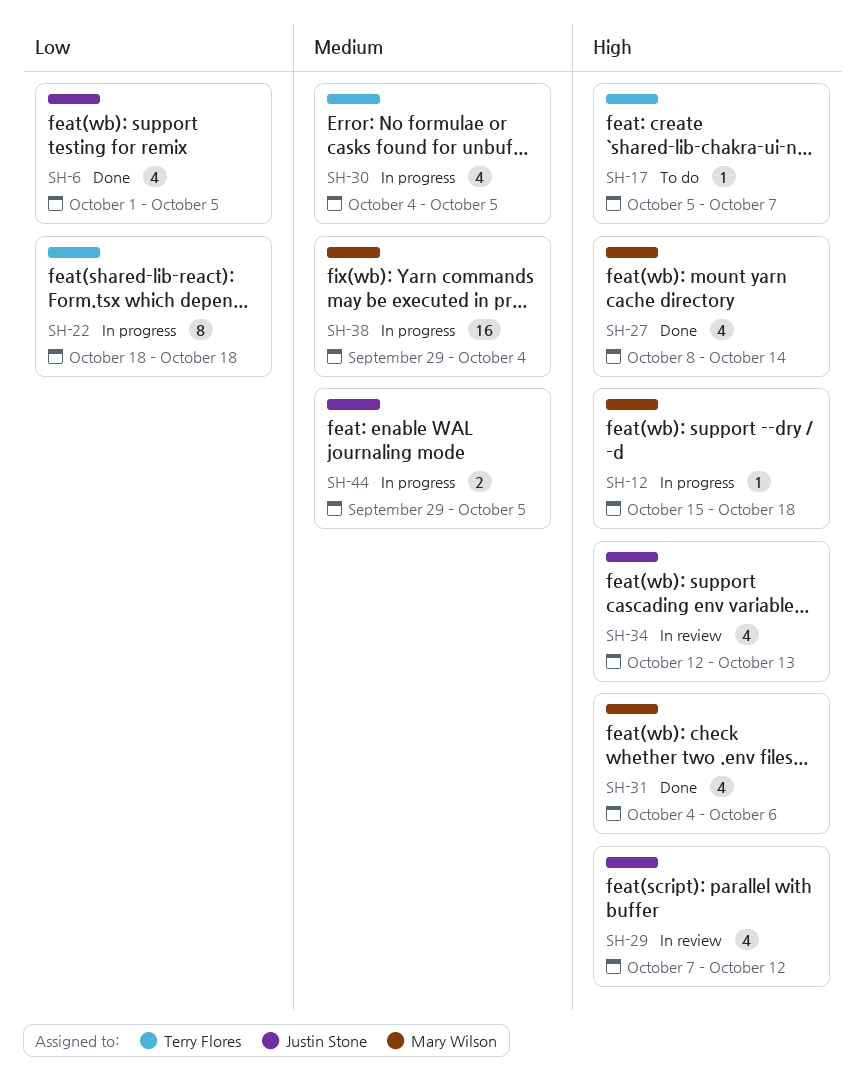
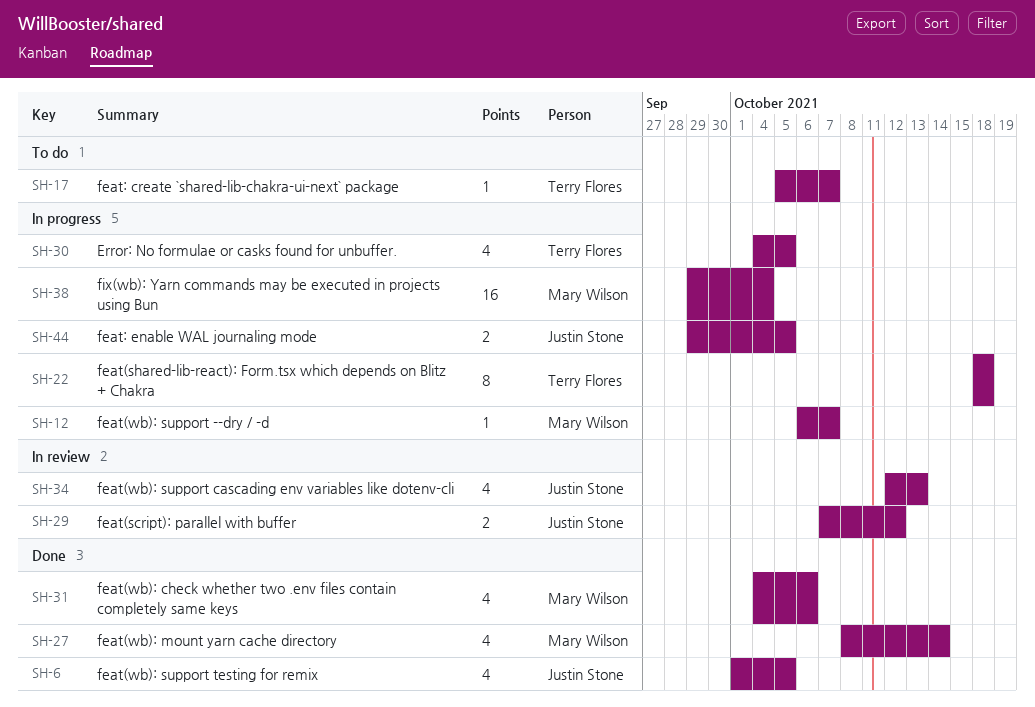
SH-12, start: Oct 15 -> Oct 6
SH-12, due: Oct 18 -> Oct 7
SH-29, estimate: 4 -> 2

